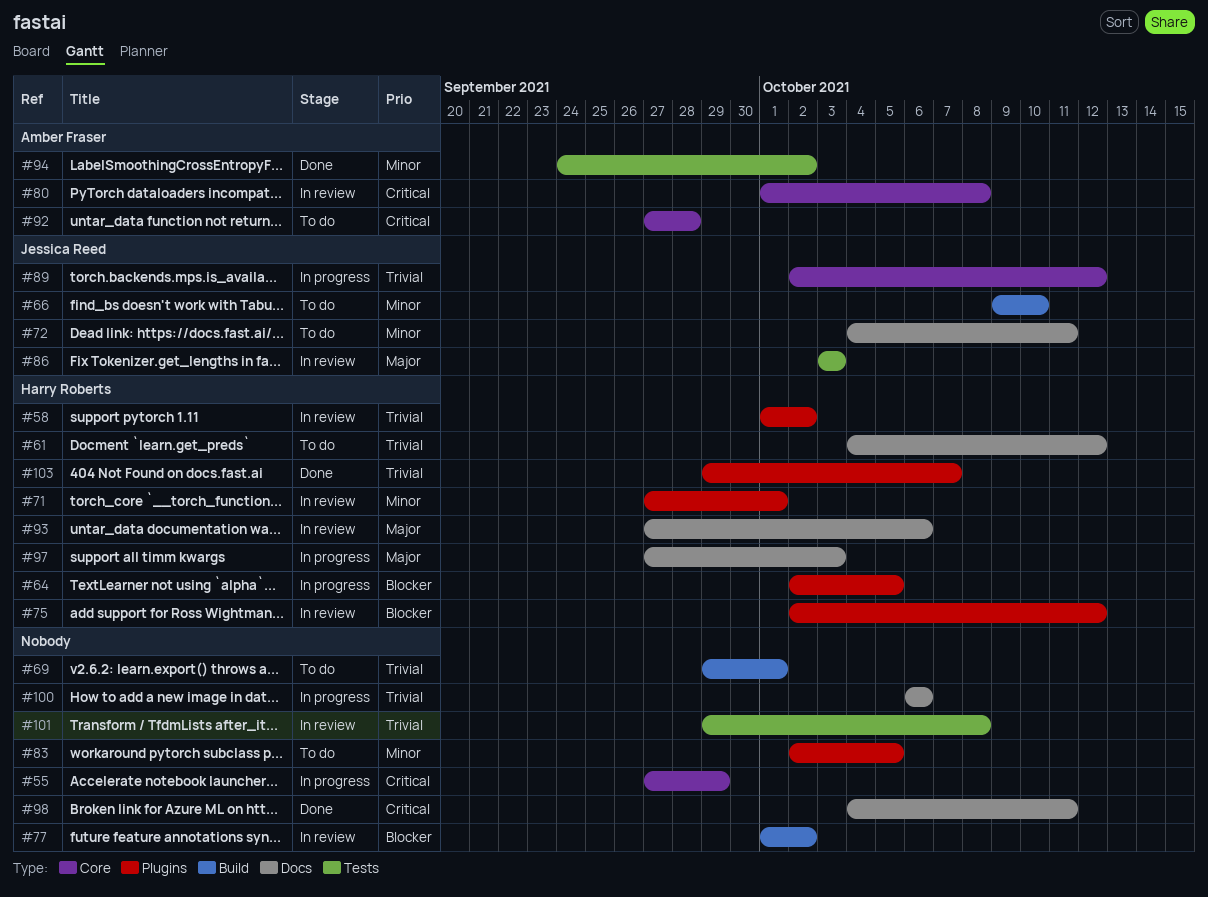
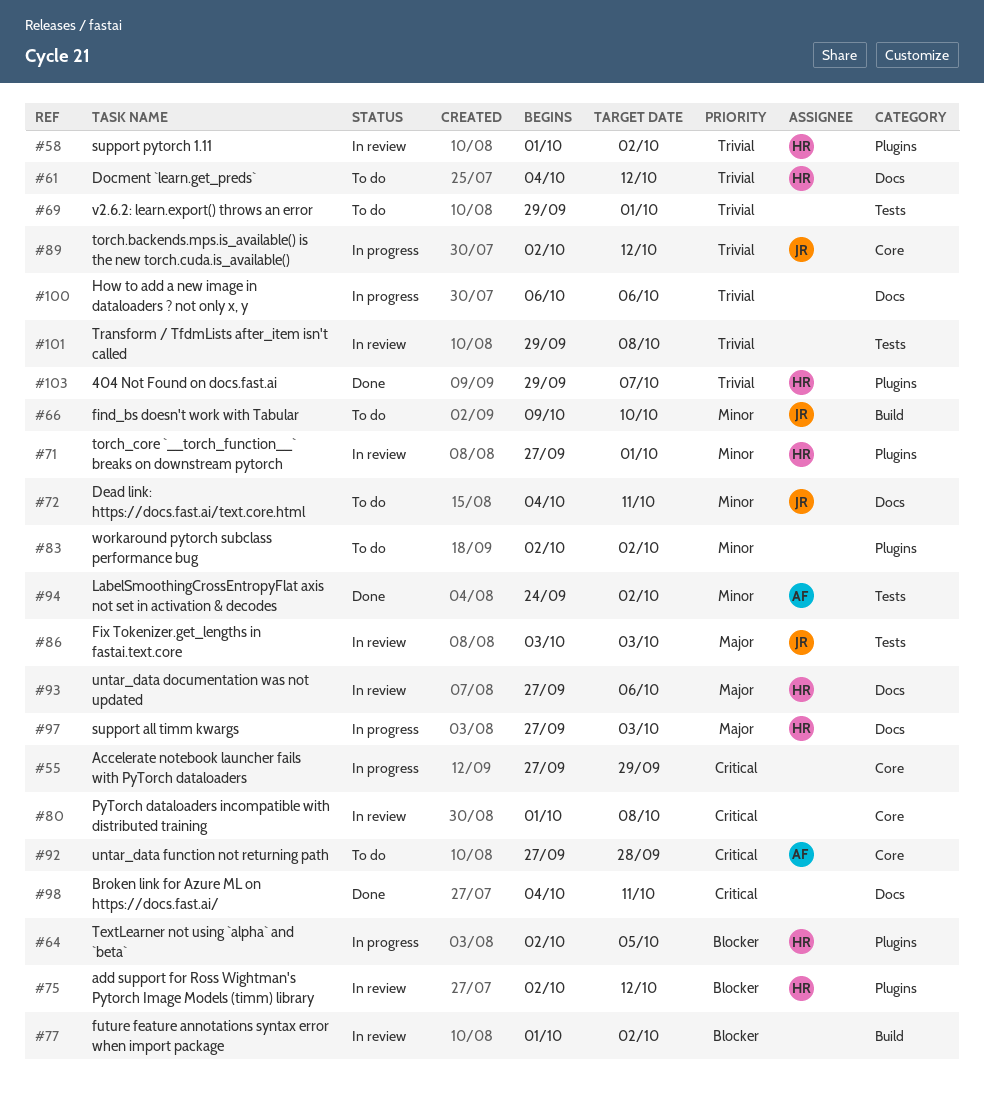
#69, label: Build -> Tests
#80, owner: Amber Fraser -> none
#83, due: Oct 5 -> Oct 2

